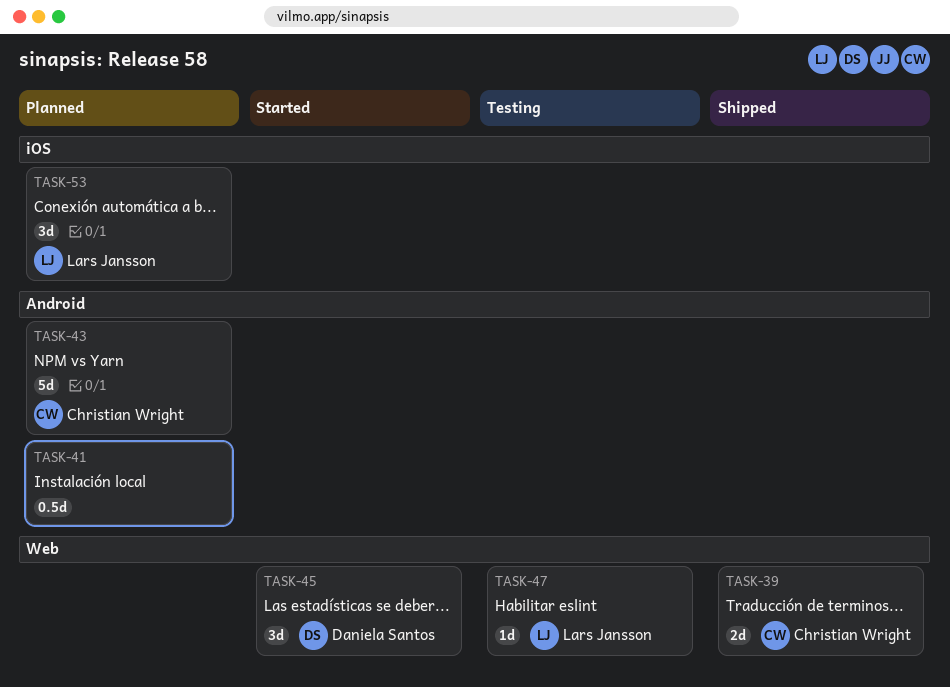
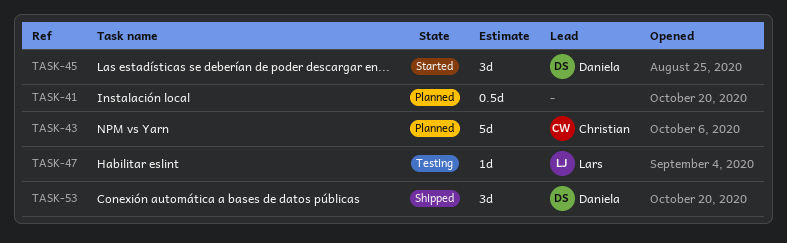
TASK-39: present -> none
TASK-53, status: Planned -> Shipped
TASK-53, owner: Lars Jansson -> Daniela Santos

